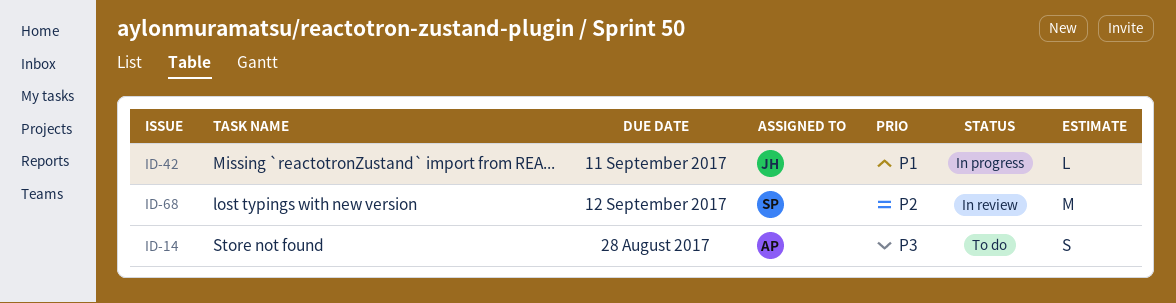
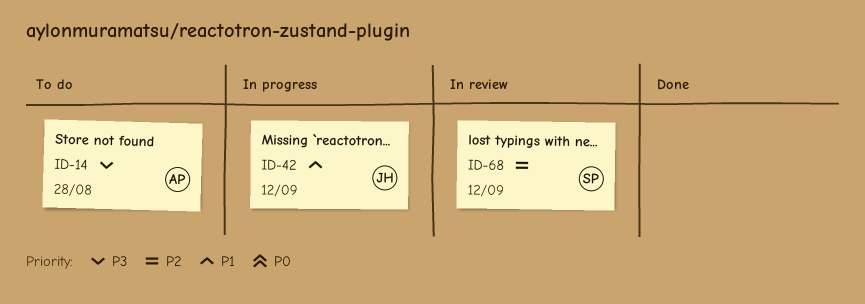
ID-42, due: Sep 11 -> Sep 12

